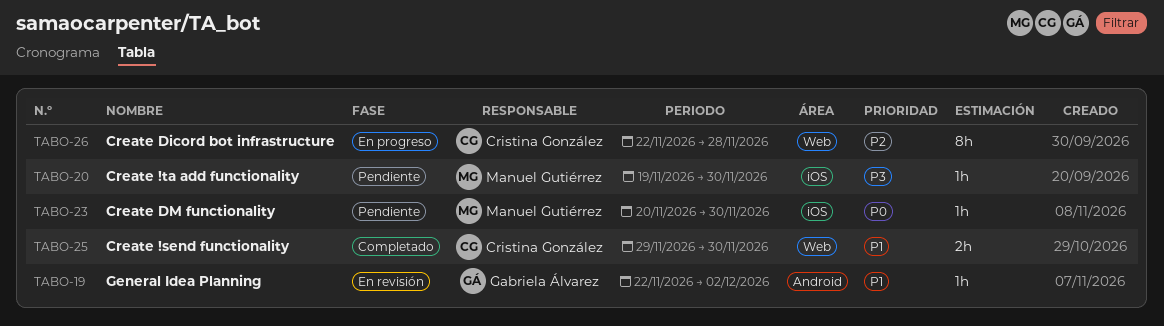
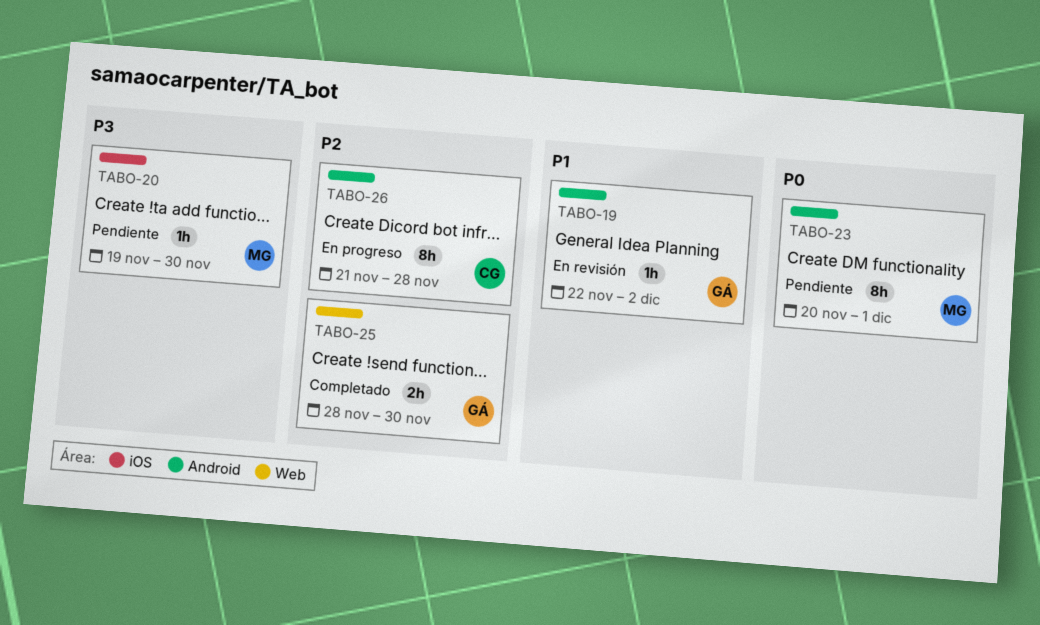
TABO-23, label: iOS -> Android
TABO-23, estimate: 1h -> 8h
TABO-23, due: Nov 30 -> Dec 1
TABO-25, owner: Cristina González -> Gabriela Álvarez
TABO-25, priority: P1 -> P2
TABO-25, start: Nov 29 -> Nov 28
TABO-26, label: Web -> Android
TABO-26, start: Nov 22 -> Nov 21

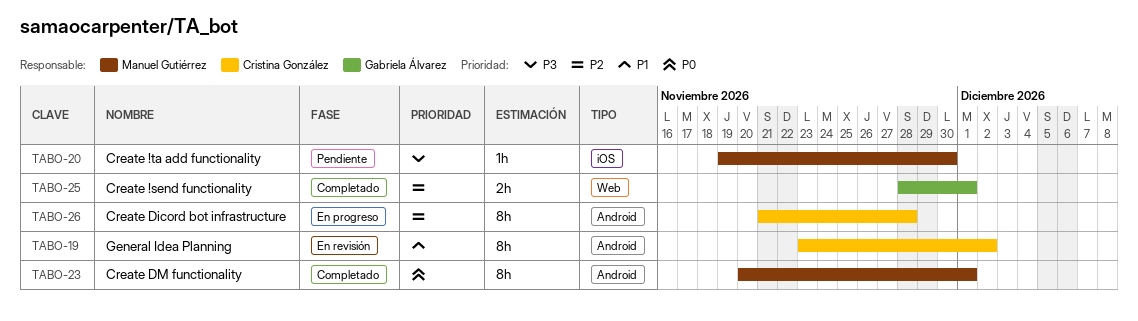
TABO-19, owner: Gabriela Álvarez -> Cristina González
TABO-19, estimate: 1h -> 8h
TABO-19, start: Nov 22 -> Nov 23
TABO-23, status: Pendiente -> Completado
TABO-25, due: Nov 30 -> Dec 1

